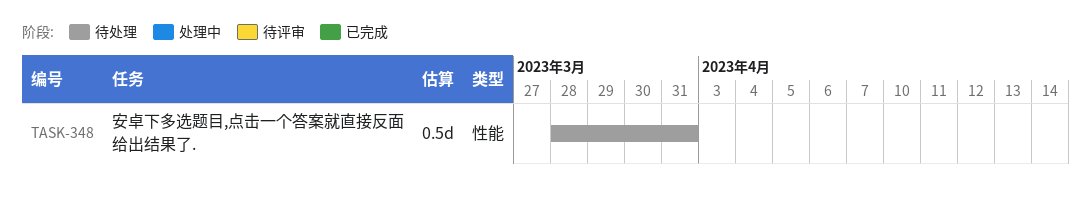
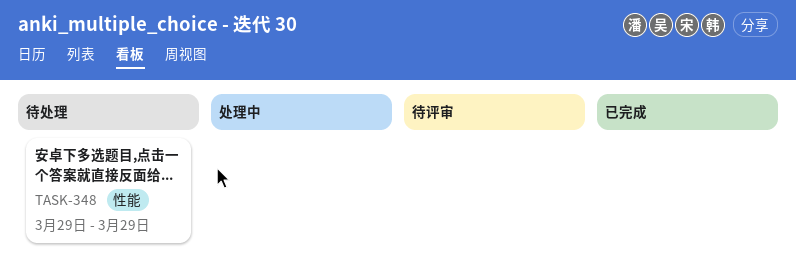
TASK-348, start: Mar 28 -> Mar 29
TASK-348, due: Mar 31 -> Mar 29

